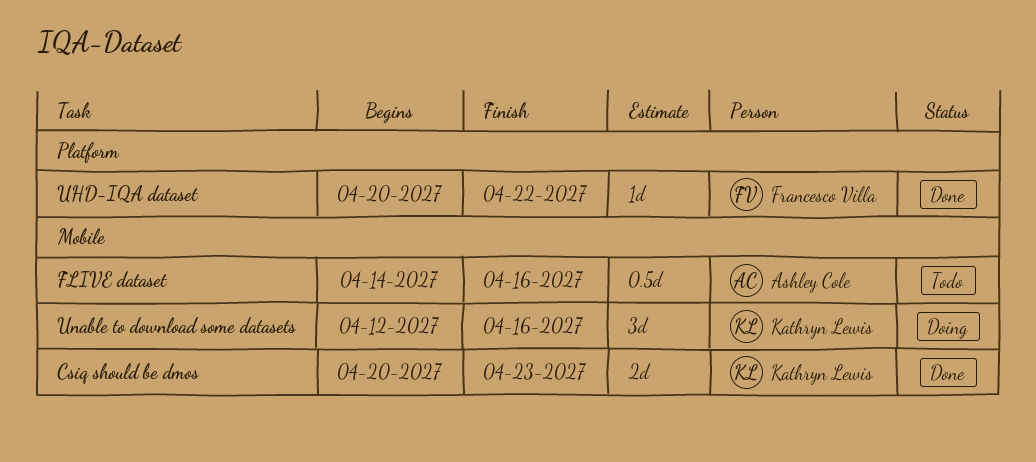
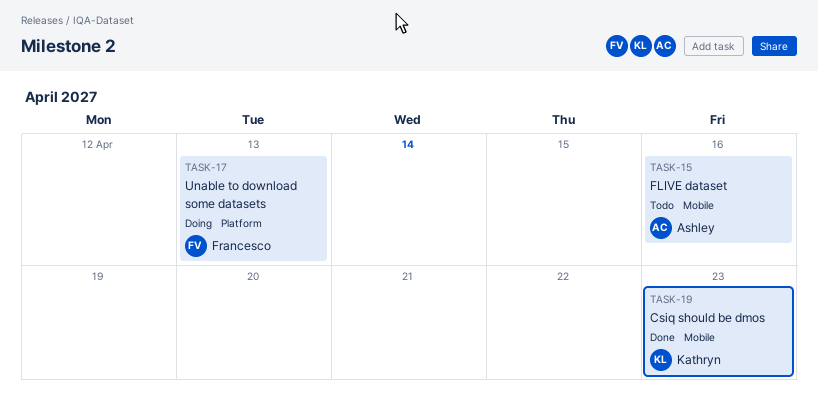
UHD-IQA dataset: present -> none
Unable to download some datasets, owner: Kathryn Lewis -> Francesco Villa
Unable to download some datasets, label: Mobile -> Platform
Unable to download some datasets, due: Apr 16 -> Apr 13

